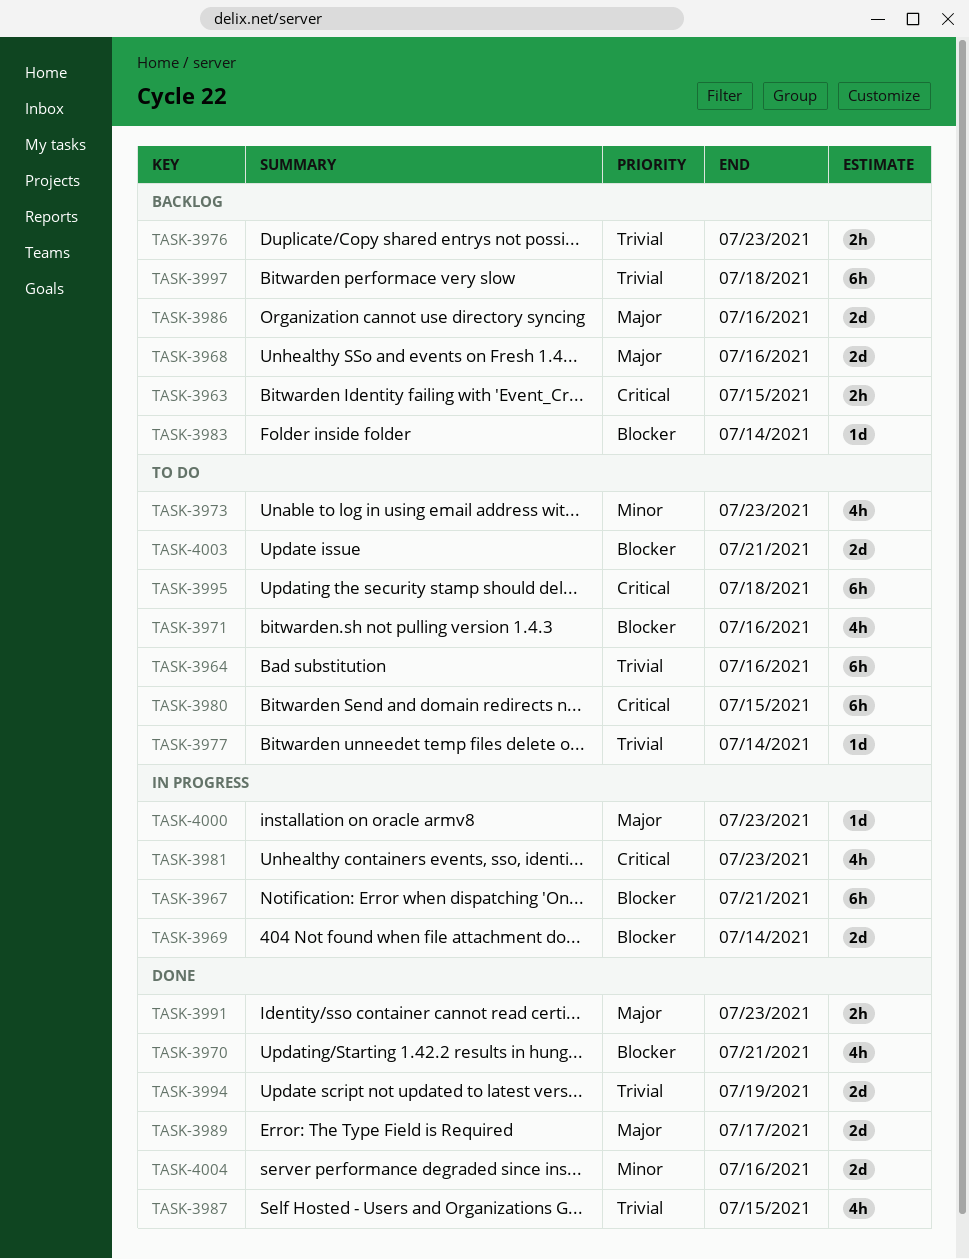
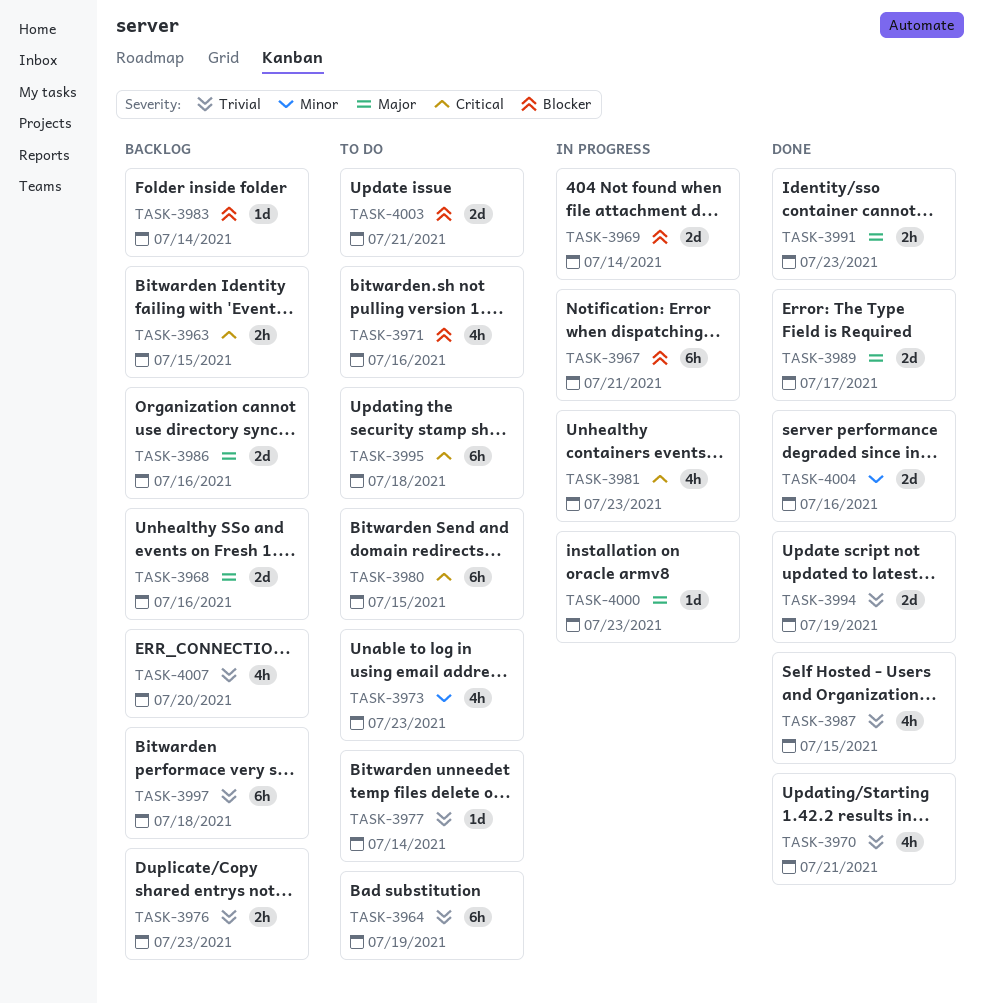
TASK-3964, due: Jul 16 -> Jul 19
TASK-3970, priority: Blocker -> Trivial
TASK-4007: none -> present

